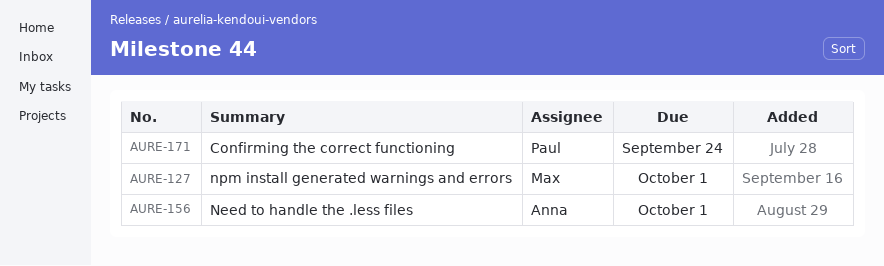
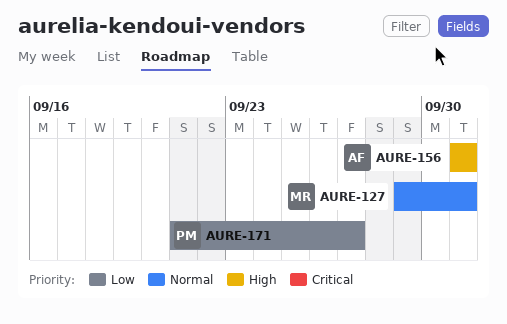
AURE-171, due: Sep 24 -> Sep 27

